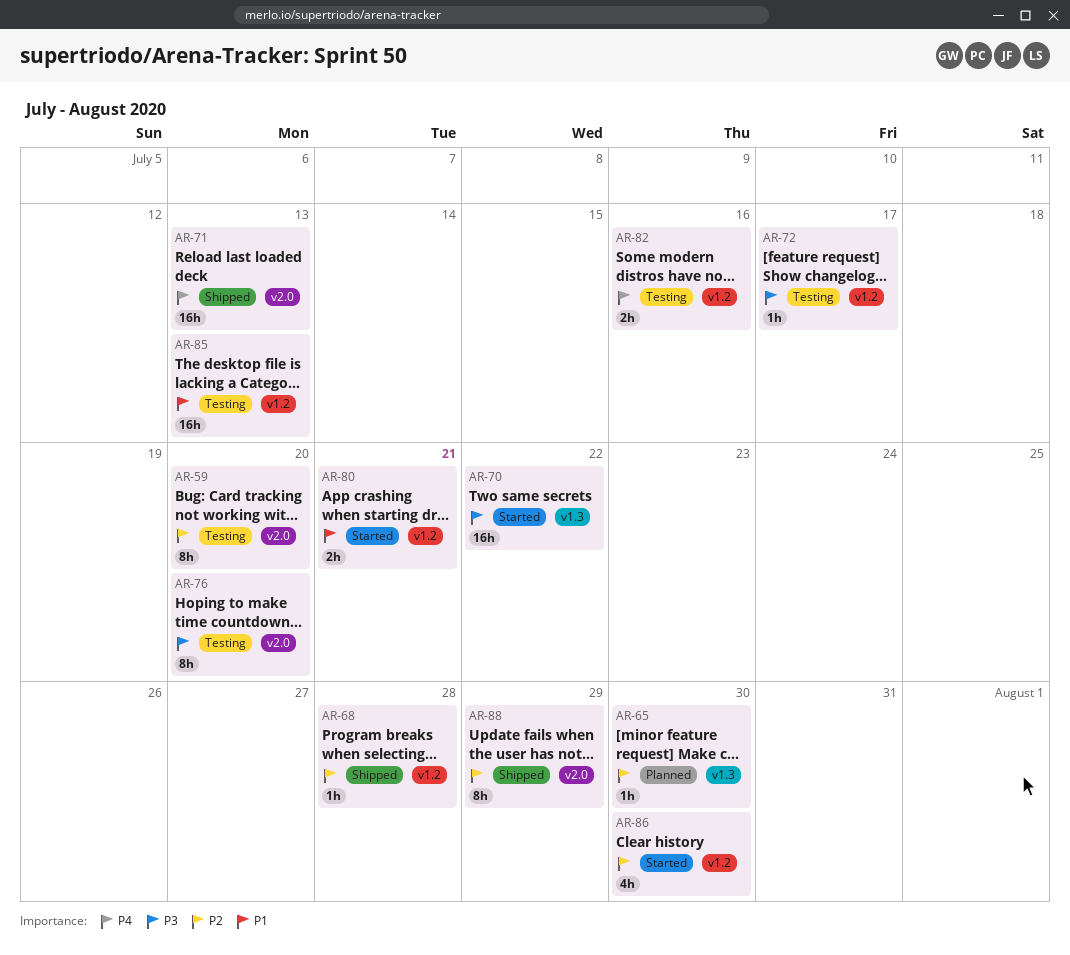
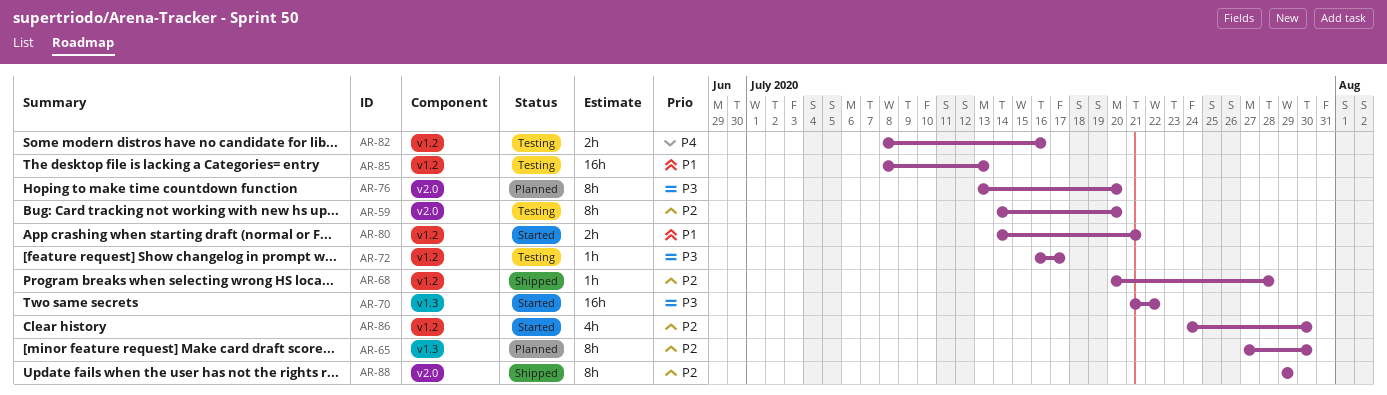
AR-65, estimate: 1h -> 8h
AR-71: present -> none
AR-76, status: Testing -> Planned

